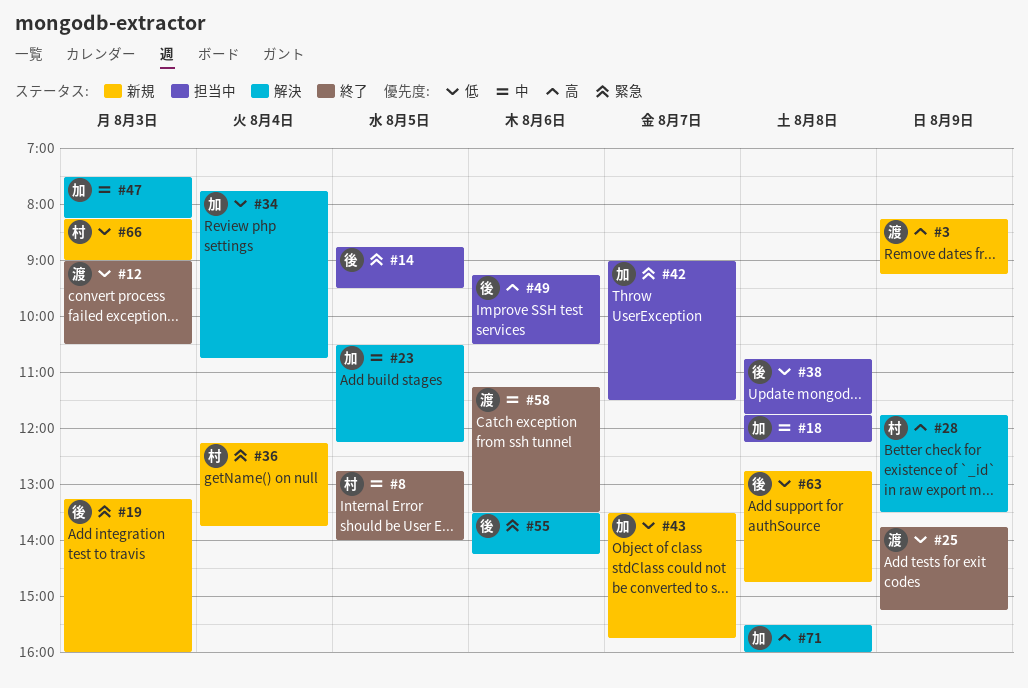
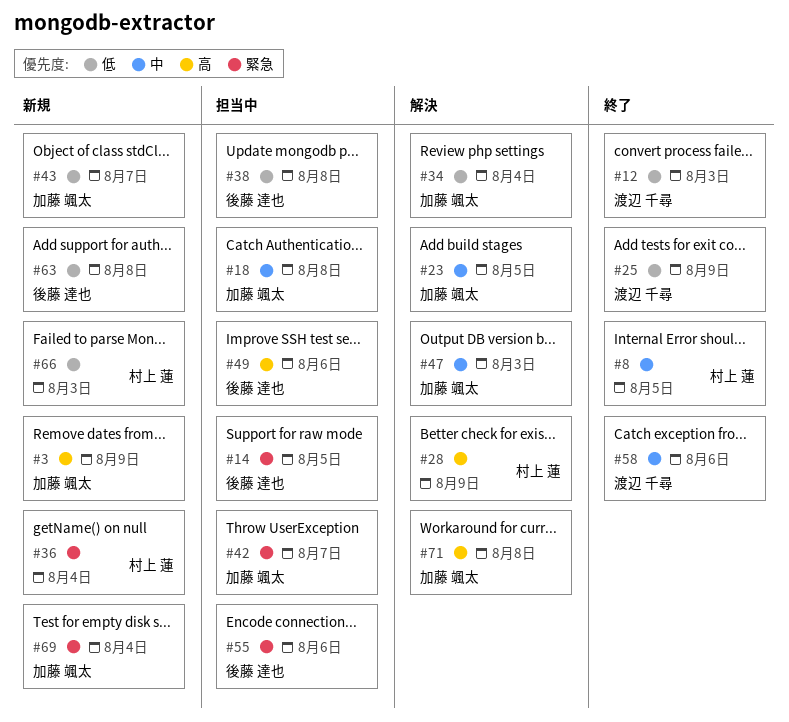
#3, owner: 渡辺 千尋 -> 加藤 颯太
#19: present -> none
#55, status: 解決 -> 担当中
#69: none -> present

